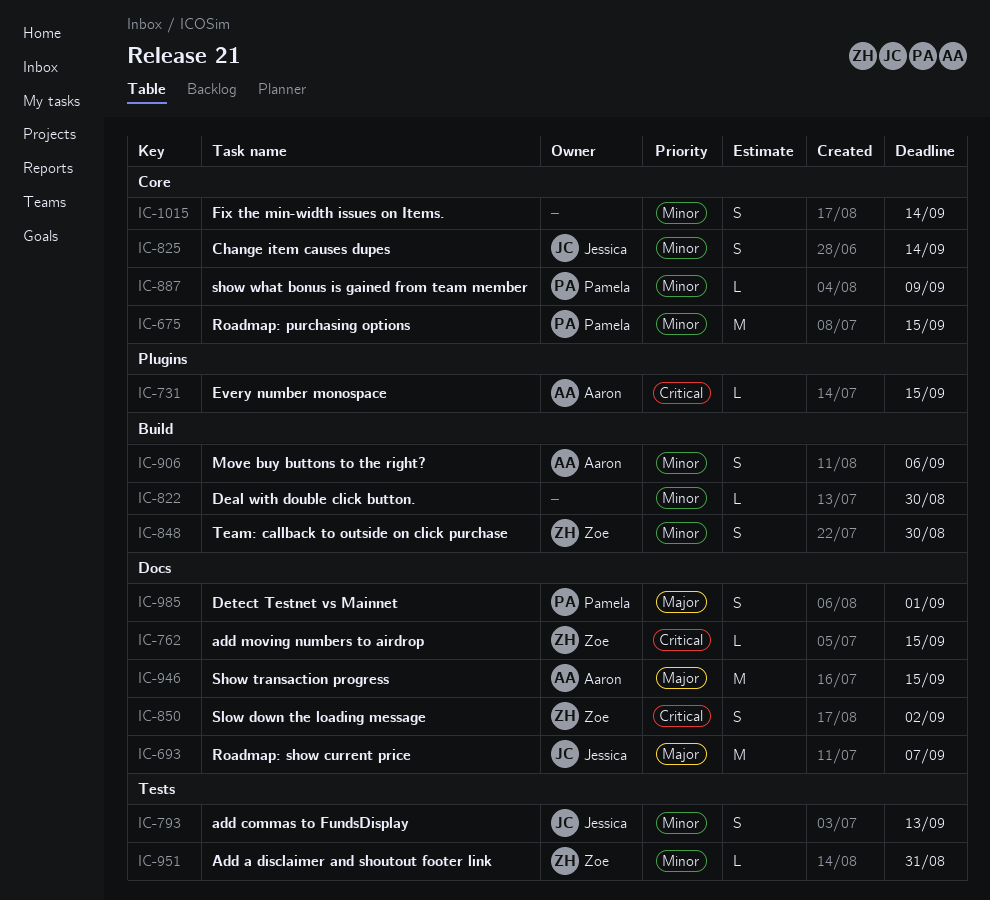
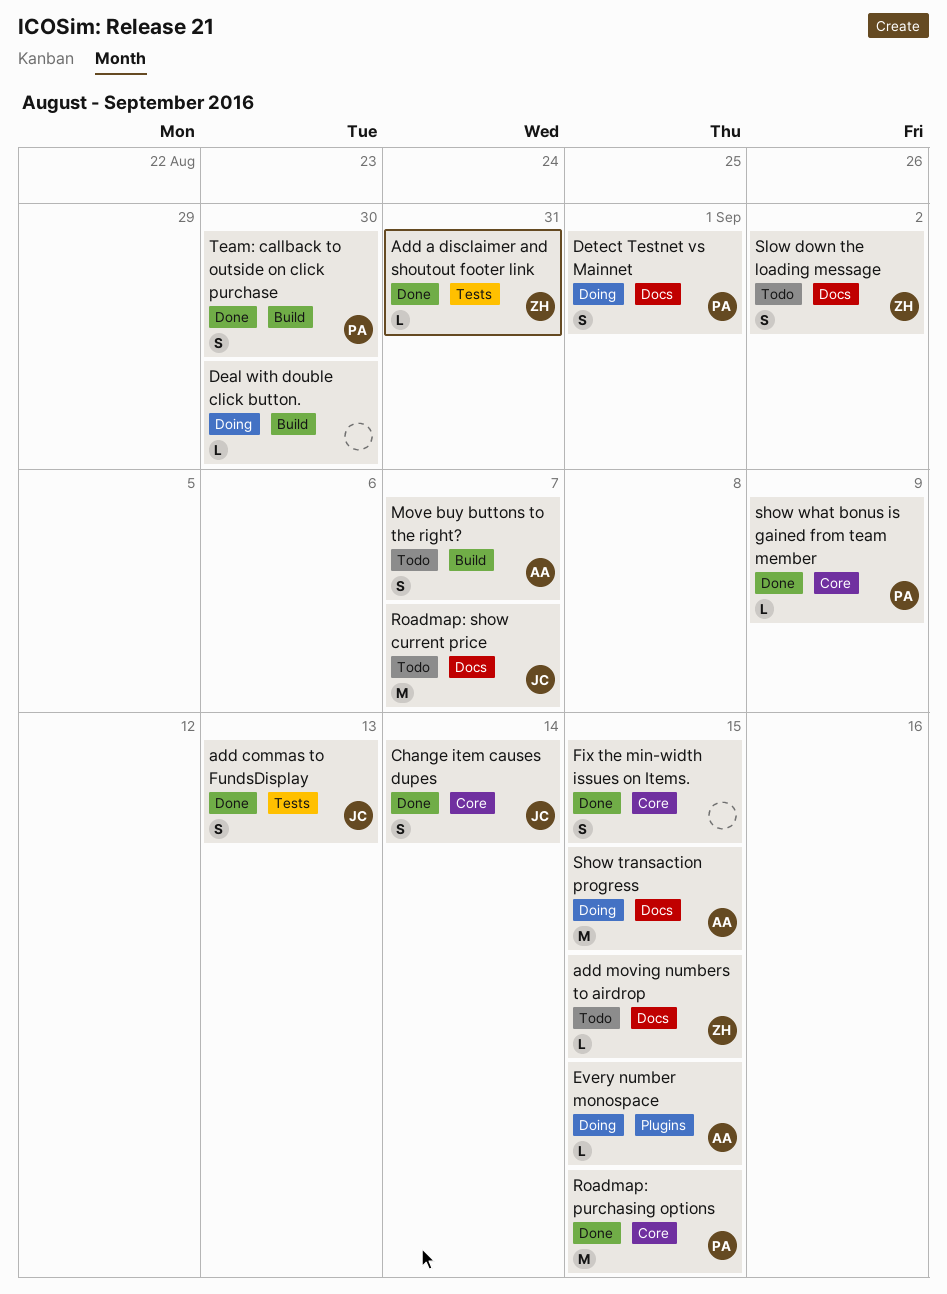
Fix the min-width issues on Items., due: Sep 14 -> Sep 15
Move buy buttons to the right?, due: Sep 6 -> Sep 7
Team: callback to outside on click purchase, owner: Zoe -> Pamela

